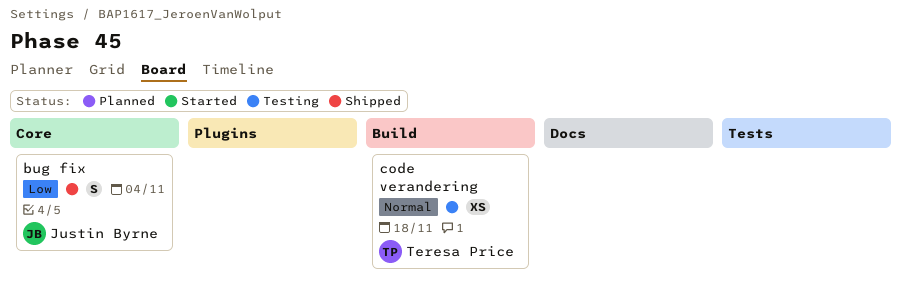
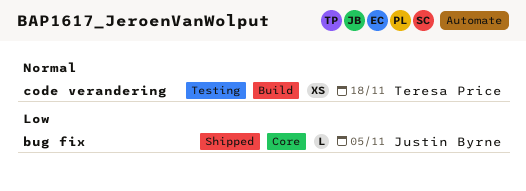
bug fix, estimate: S -> L
bug fix, due: Nov 4 -> Nov 5

